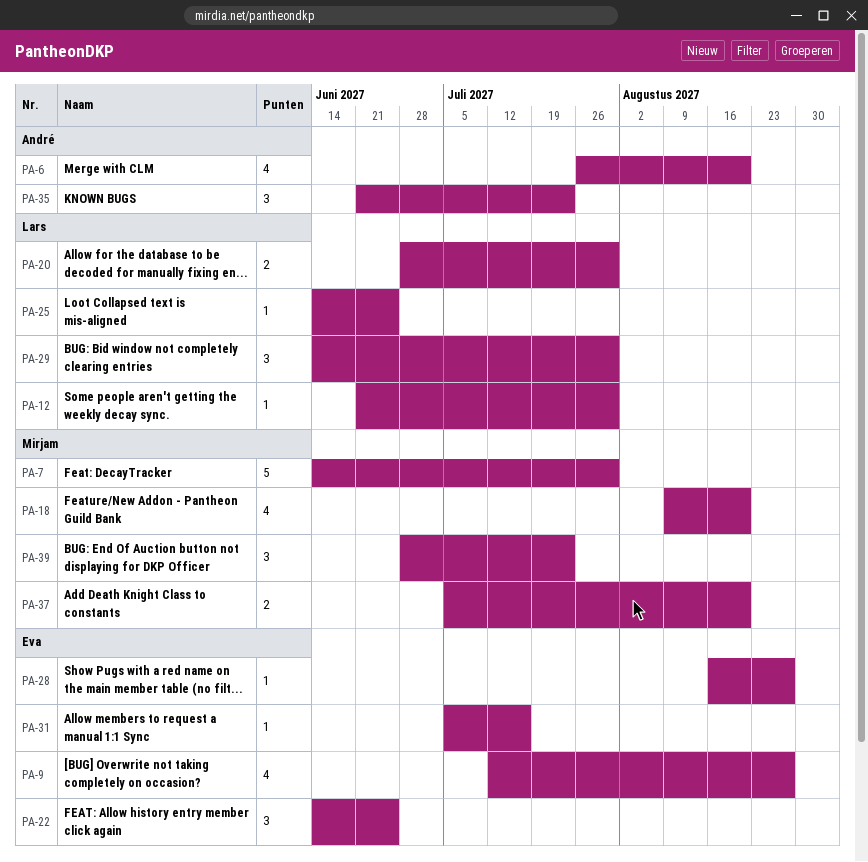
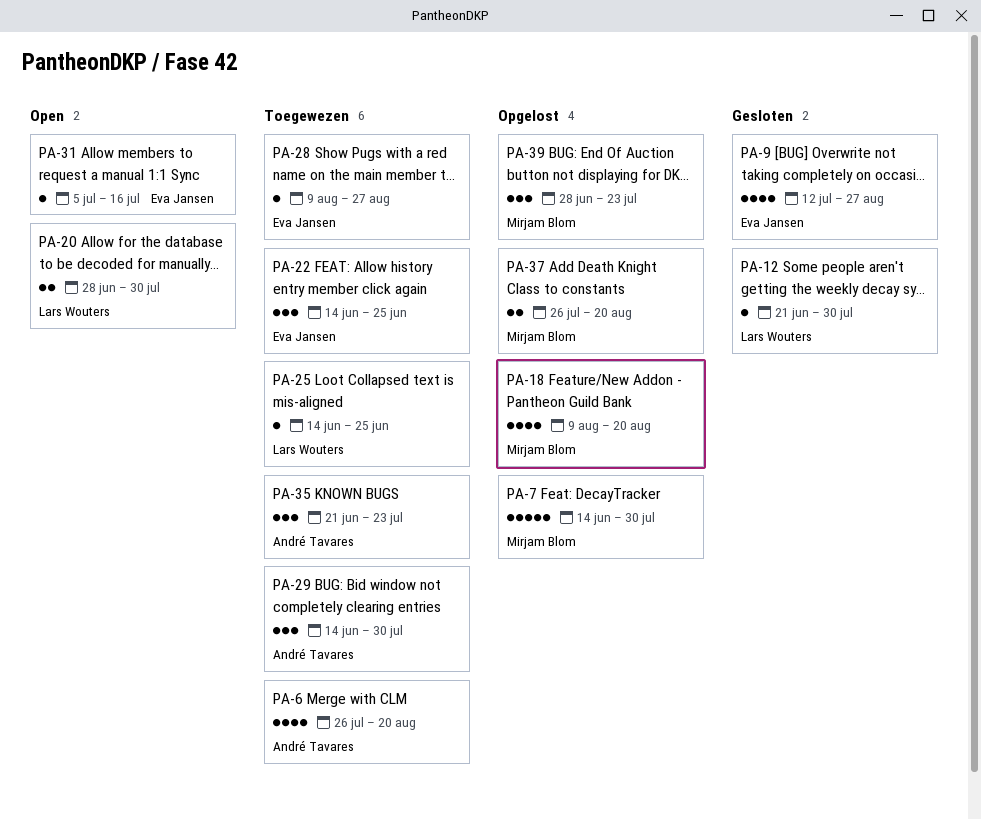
PA-28, start: Aug 16 -> Aug 9
PA-29, owner: Lars Wouters -> André Tavares
PA-37, start: Jul 5 -> Jul 26

